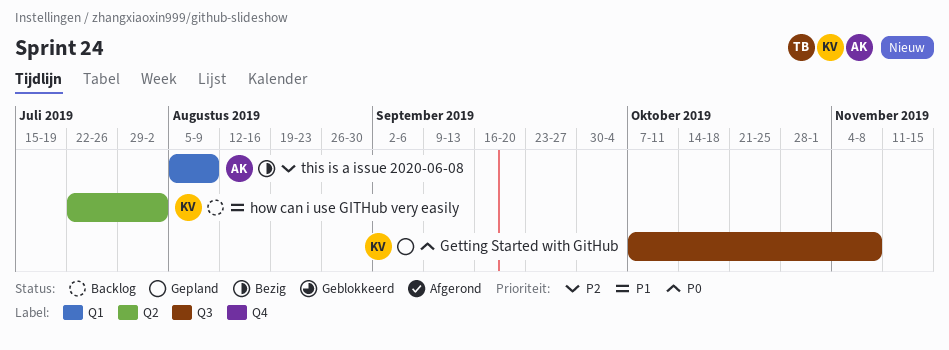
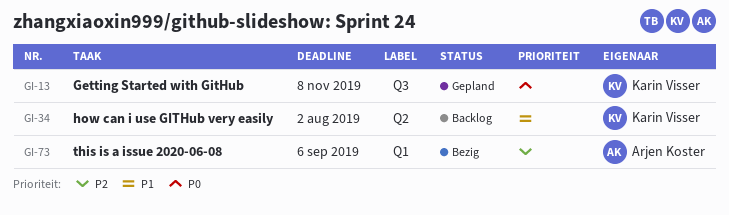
this is a issue 2020-06-08, due: Aug 9 -> Sep 6

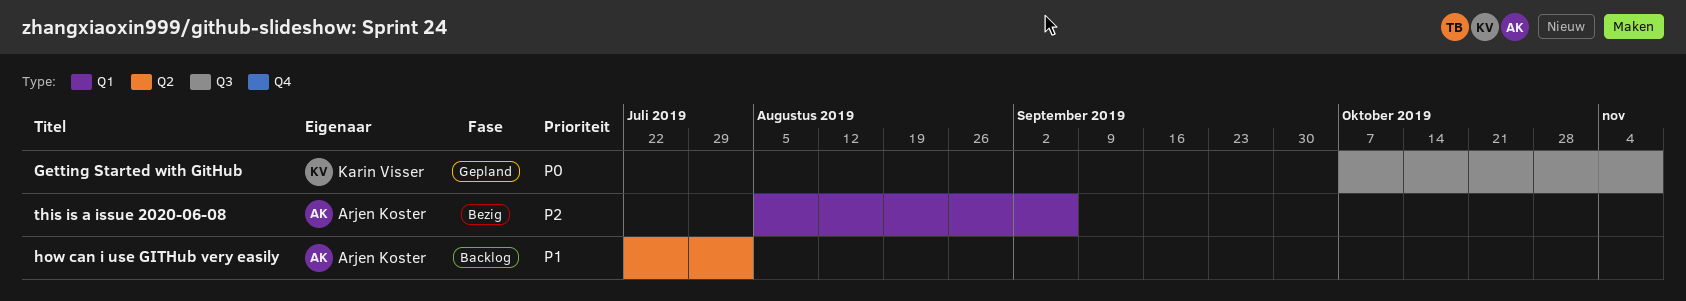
how can i use GITHub very easily, owner: Karin Visser -> Arjen Koster

